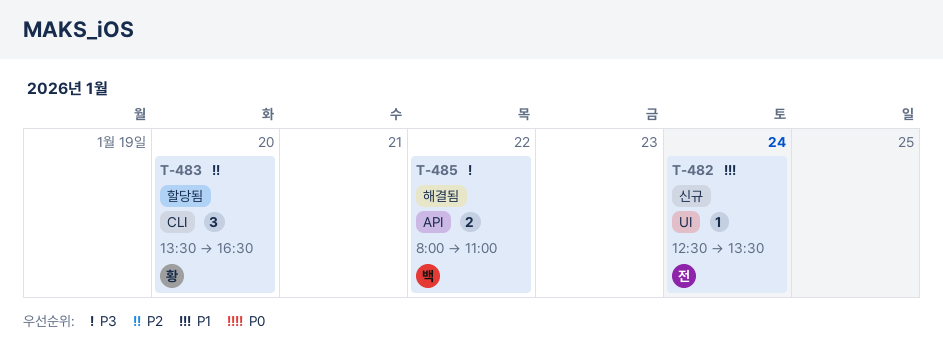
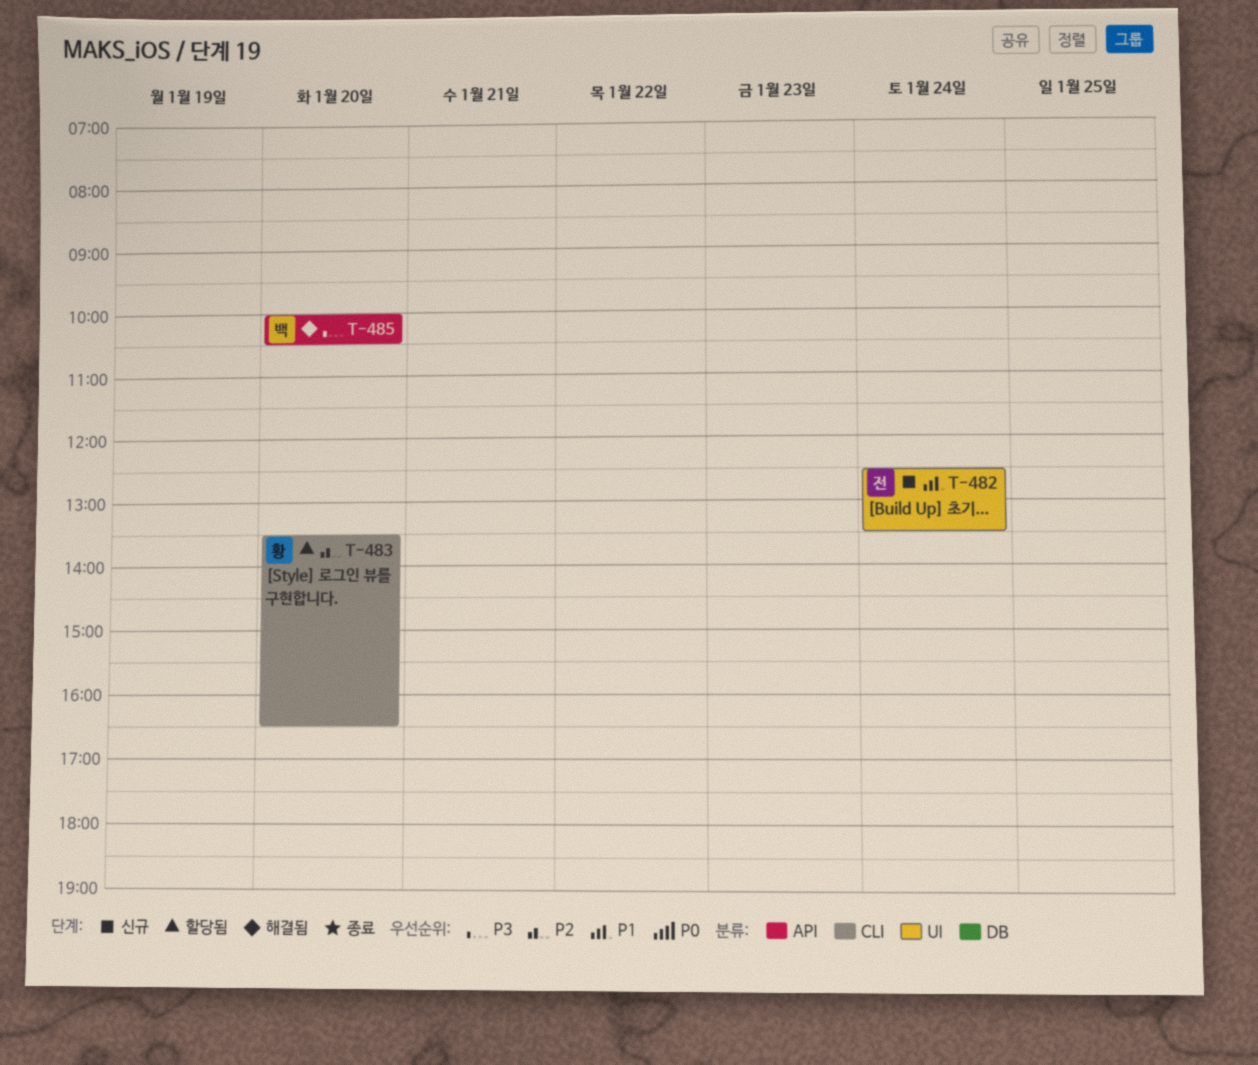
T-485, day: Jan 22 -> Jan 20
T-485, begins: 08:00 -> 10:00
T-485, ends: 11:00 -> 10:30

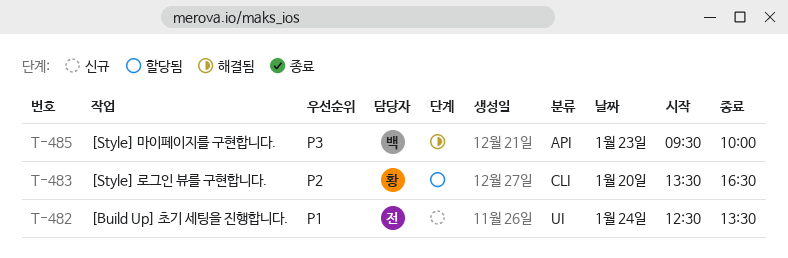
T-485, day: Jan 20 -> Jan 23
T-485, begins: 10:00 -> 09:30
T-485, ends: 10:30 -> 10:00

